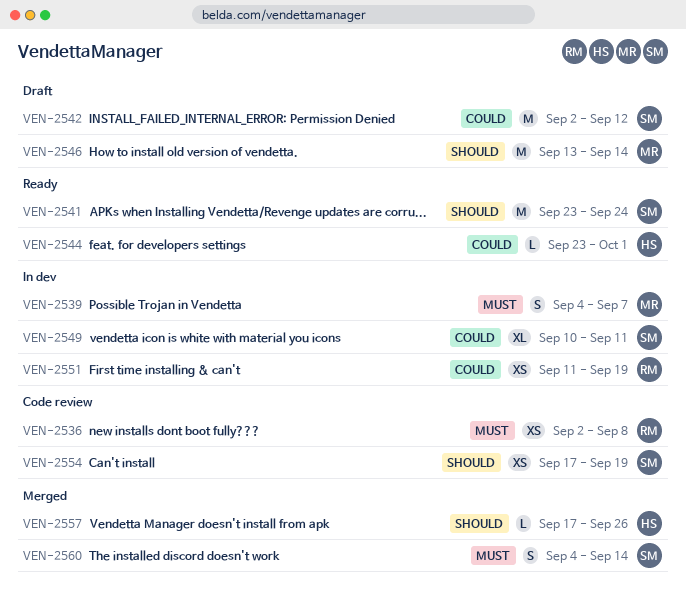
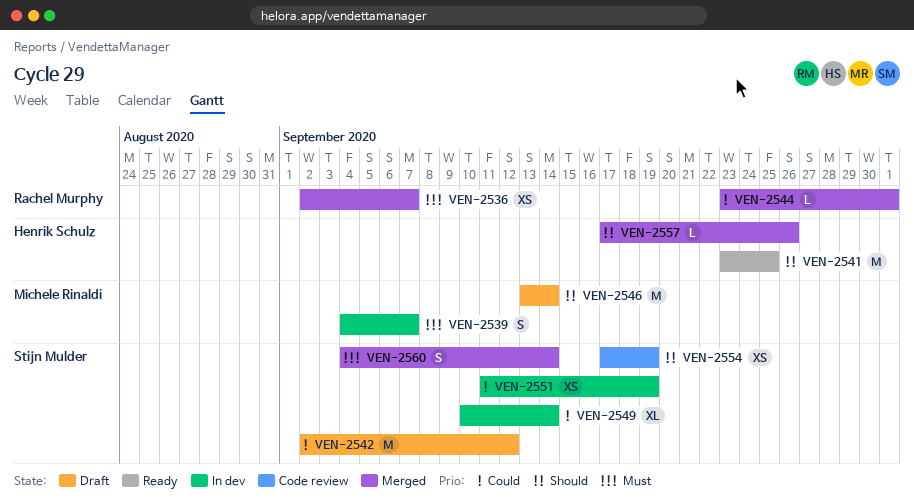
VEN-2536, status: Code review -> Merged
VEN-2536, due: Sep 8 -> Sep 7
VEN-2541, owner: Stijn Mulder -> Henrik Schulz
VEN-2541, due: Sep 24 -> Sep 25
VEN-2544, status: Ready -> Merged
VEN-2544, owner: Henrik Schulz -> Rachel Murphy
VEN-2549, due: Sep 11 -> Sep 14
VEN-2551, owner: Rachel Murphy -> Stijn Mulder

